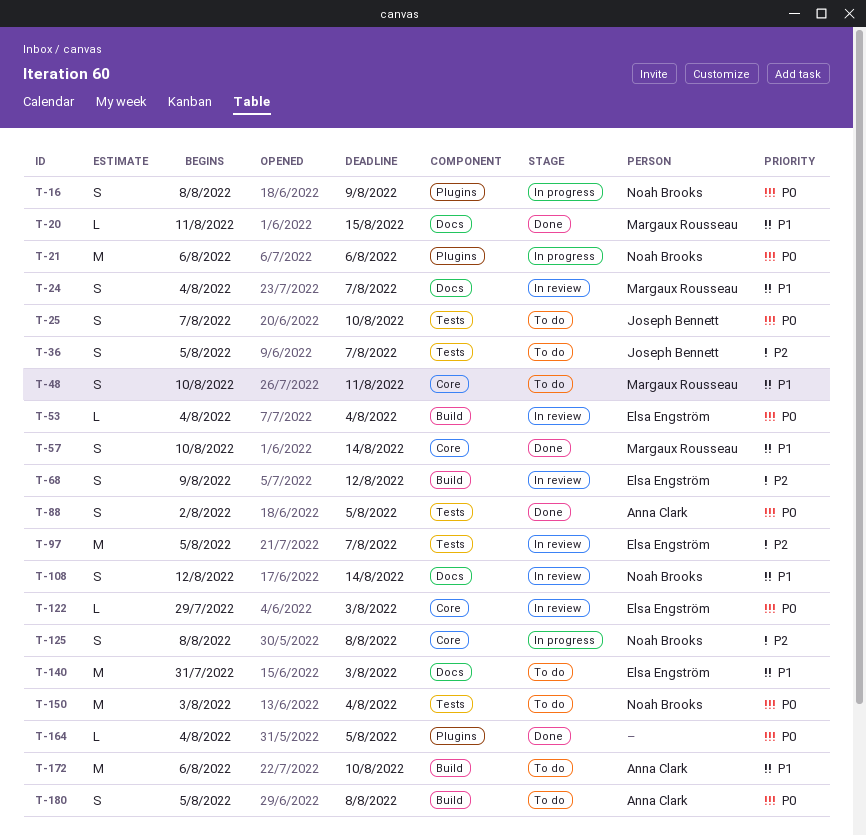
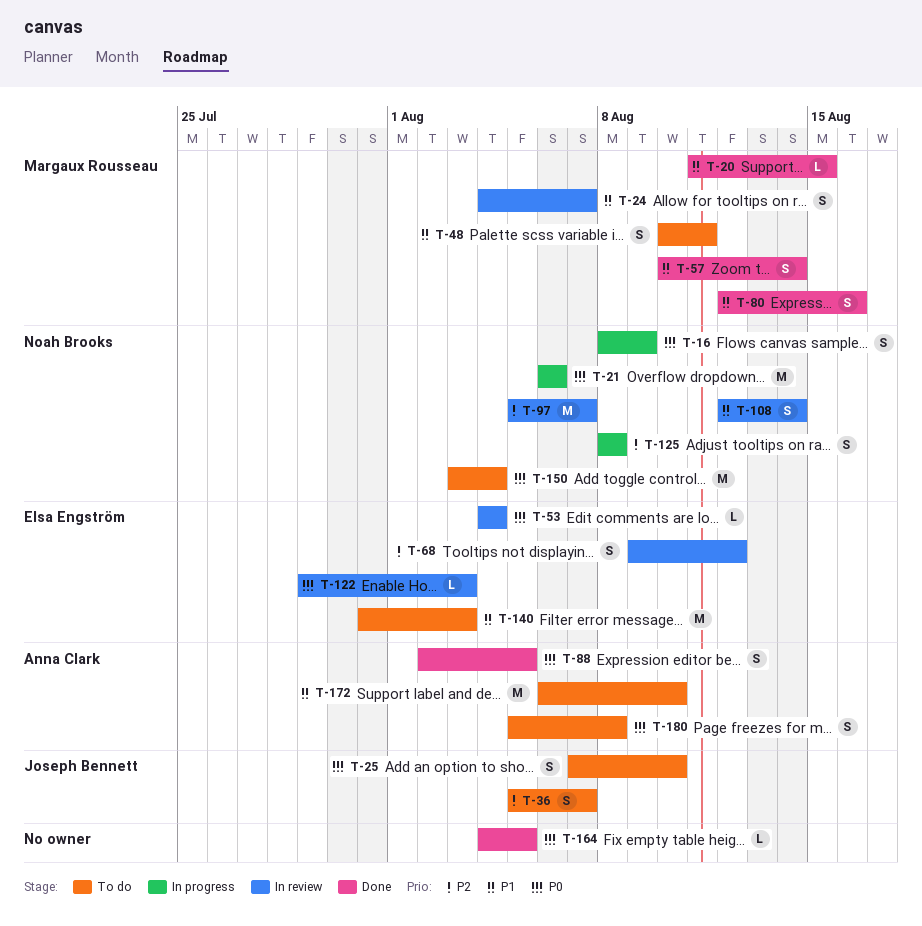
T-80: none -> present
T-97, owner: Elsa Engström -> Noah Brooks

